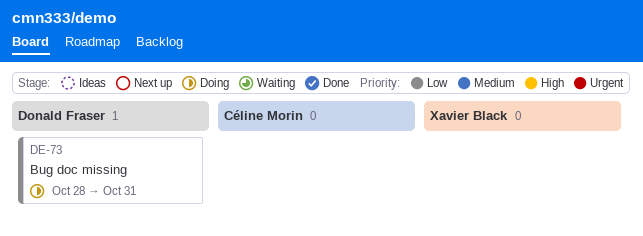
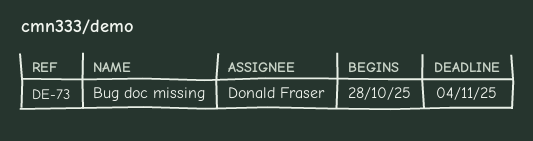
DE-73, due: Oct 31 -> Nov 4

